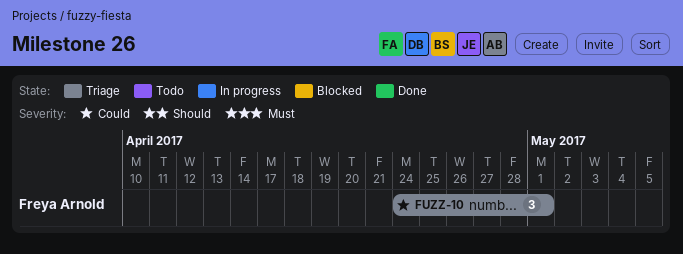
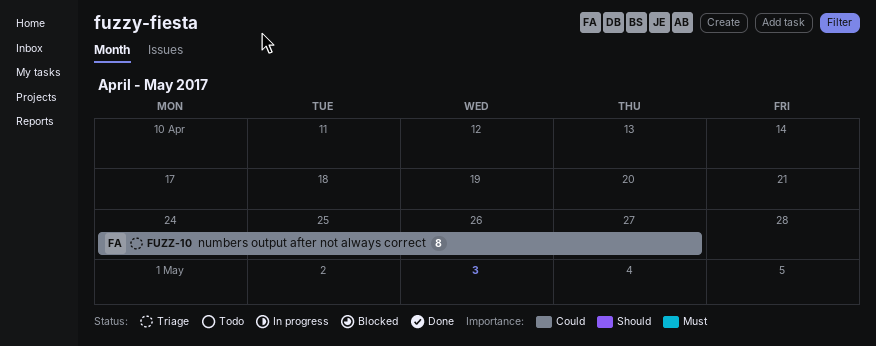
FUZZ-10, estimate: 3 -> 8
FUZZ-10, due: May 1 -> Apr 27

